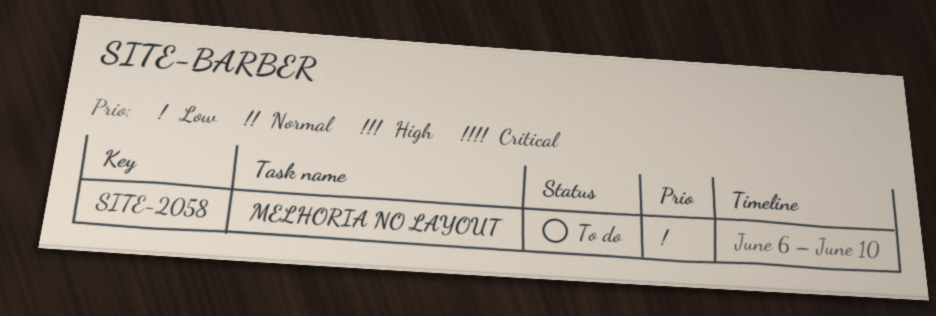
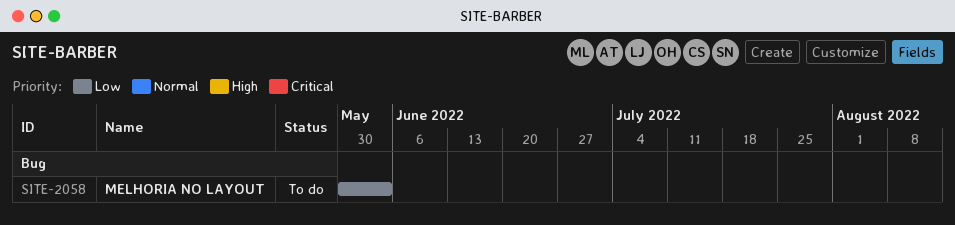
SITE-2058, start: Jun 6 -> May 30
SITE-2058, due: Jun 10 -> Jun 3

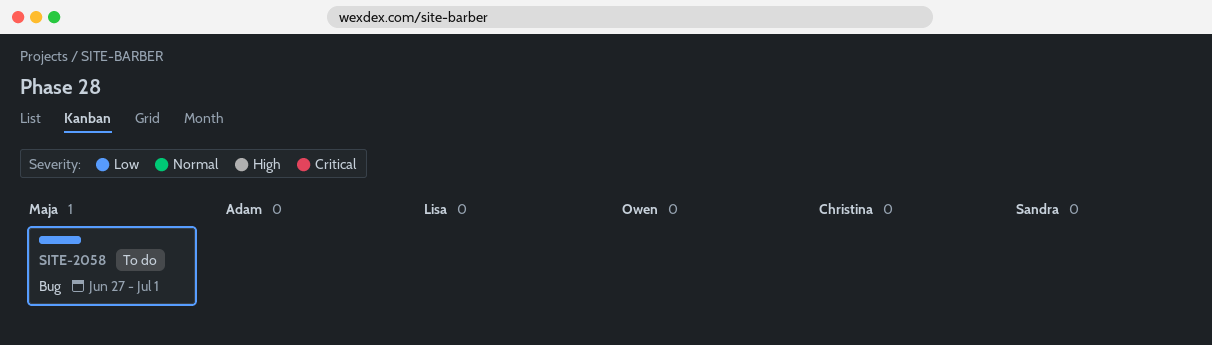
SITE-2058, start: May 30 -> Jun 27
SITE-2058, due: Jun 3 -> Jul 1

